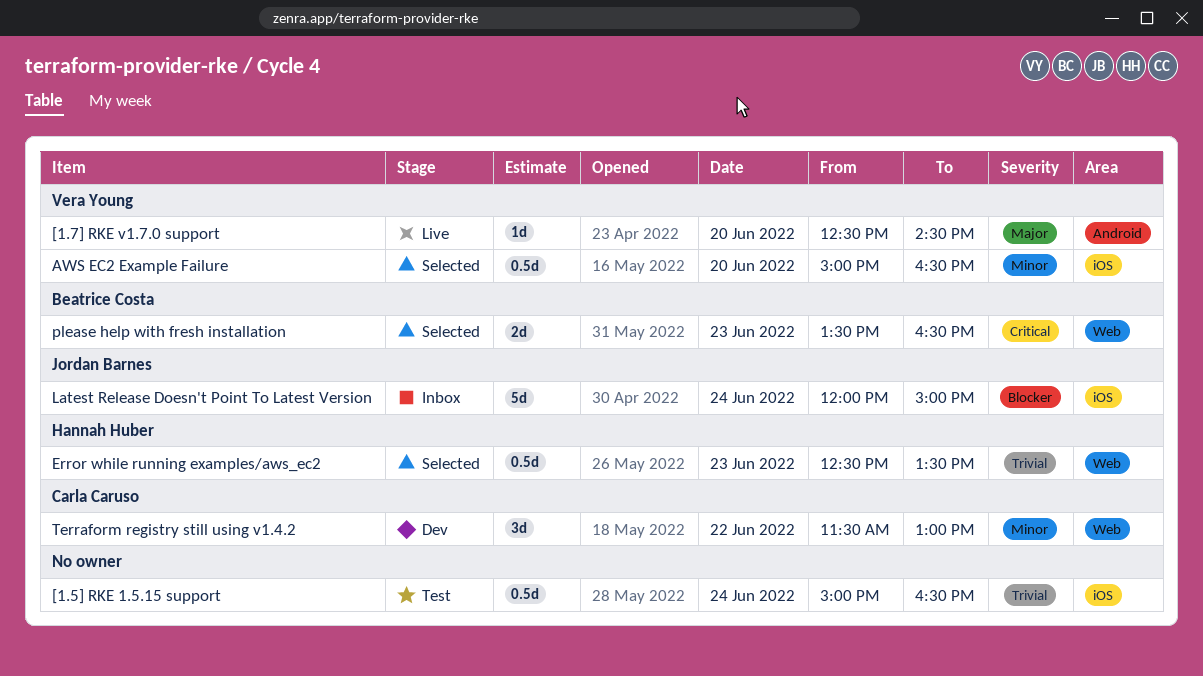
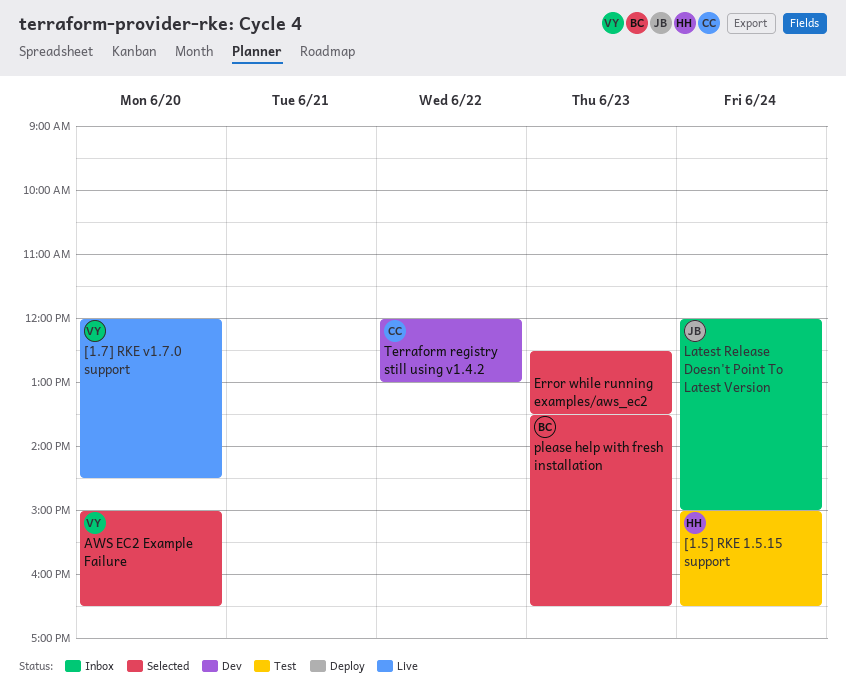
[1.5] RKE 1.5.15 support, owner: none -> Hannah Huber
[1.7] RKE v1.7.0 support, begins: 12:30 -> 12:00
Error while running examples/aws_ec2, owner: Hannah Huber -> none
Terraform registry still using v1.4.2, begins: 11:30 -> 12:00

